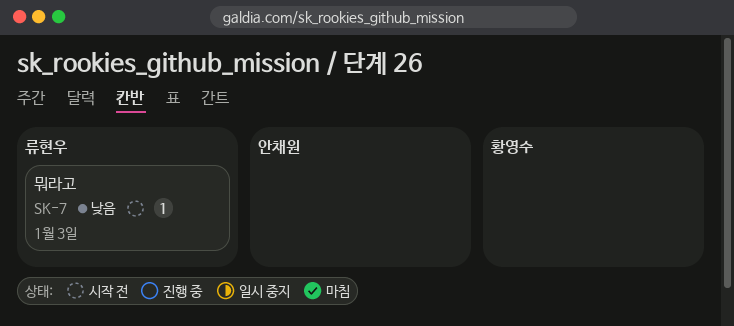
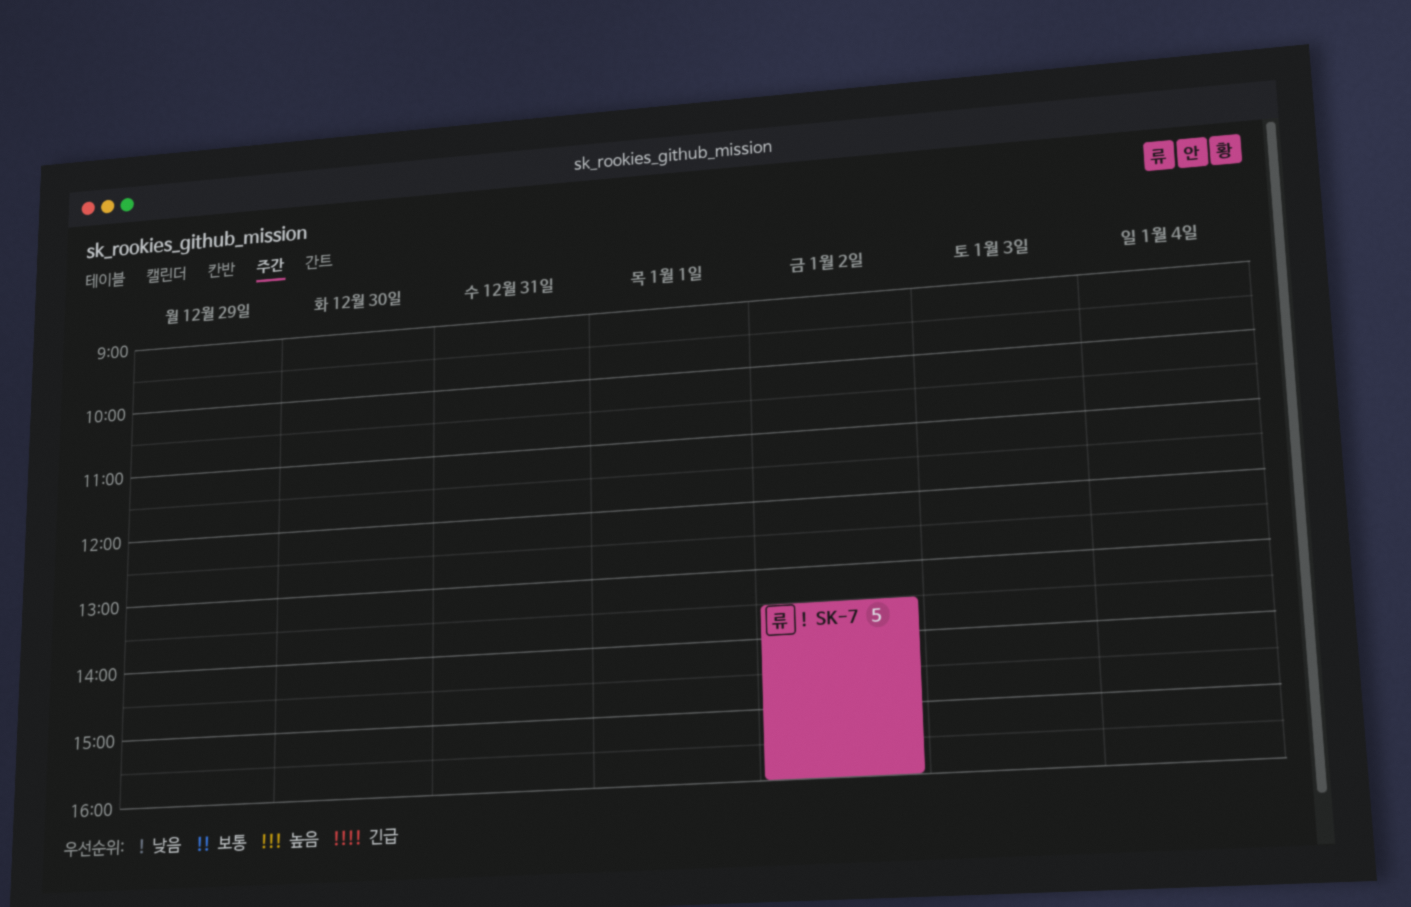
SK-7, estimate: 1 -> 5
SK-7, day: Jan 3 -> Jan 2

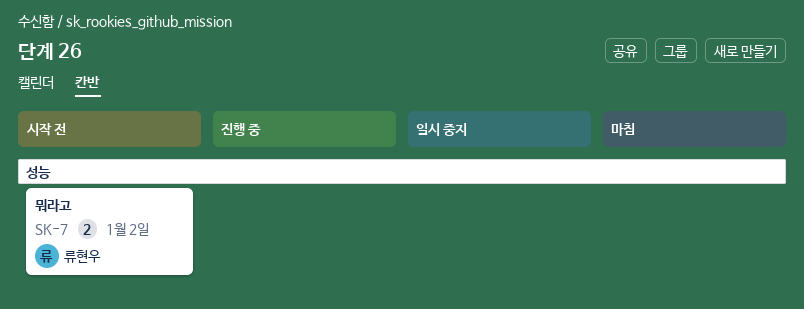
SK-7, estimate: 5 -> 2

